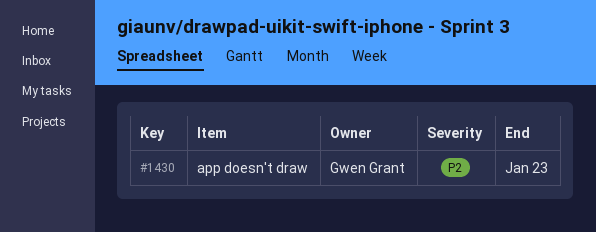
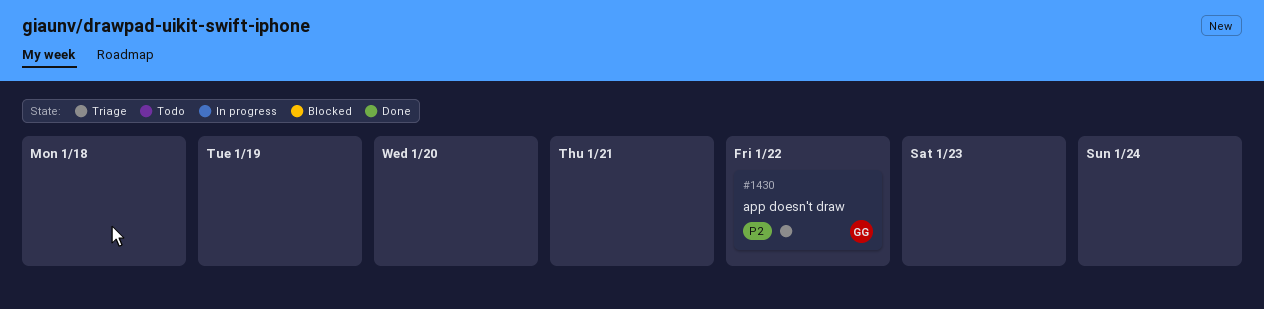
#1430, due: Jan 23 -> Jan 22

